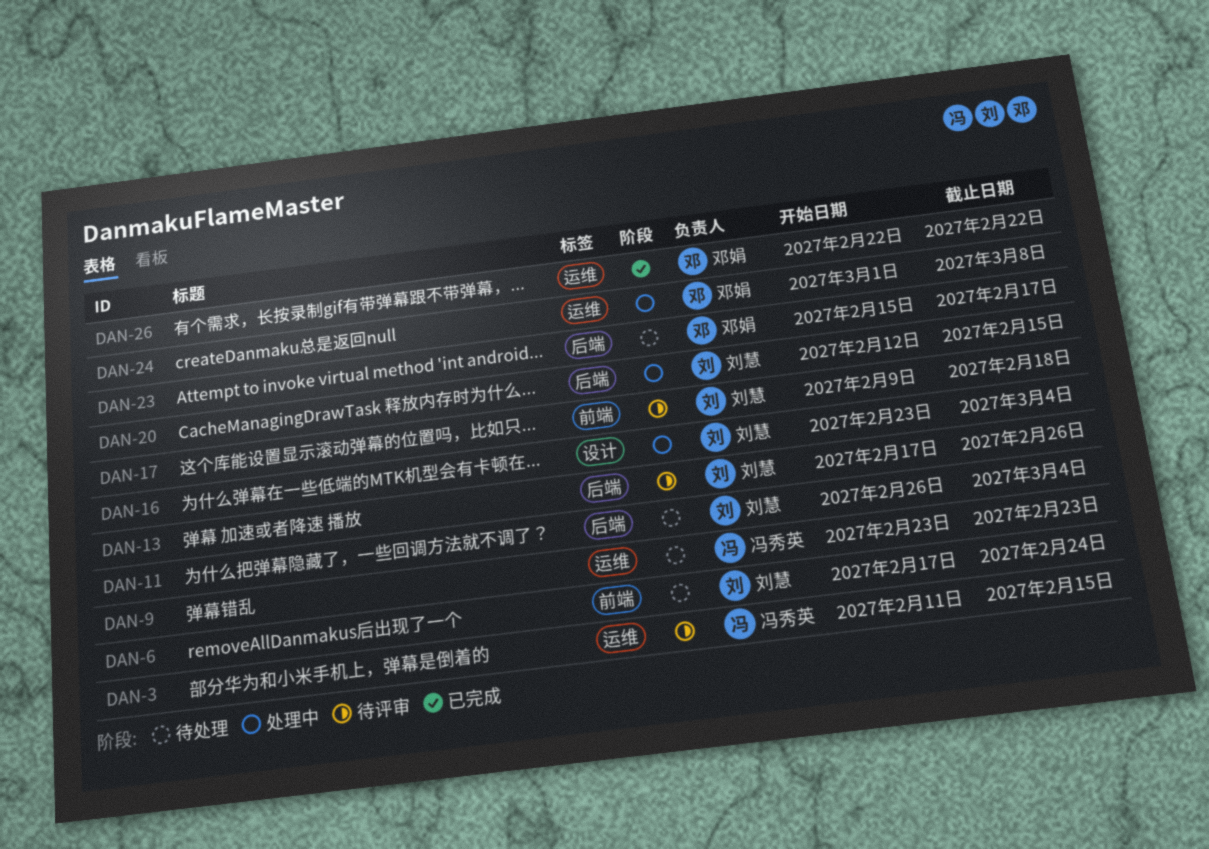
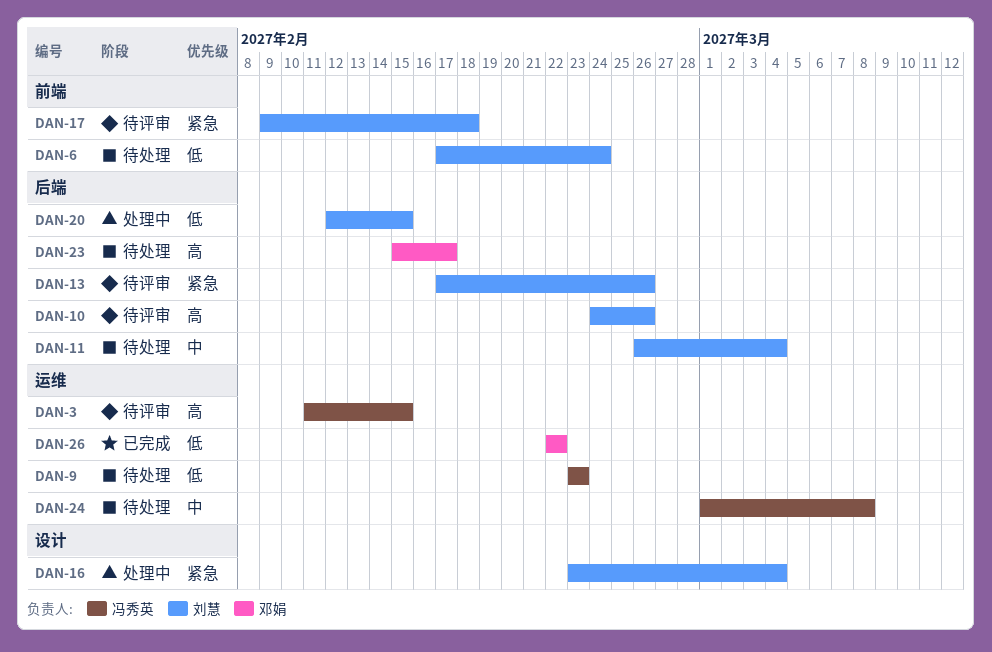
DAN-10: none -> present
DAN-24, status: 处理中 -> 待处理
DAN-24, owner: 邓娟 -> 冯秀英

